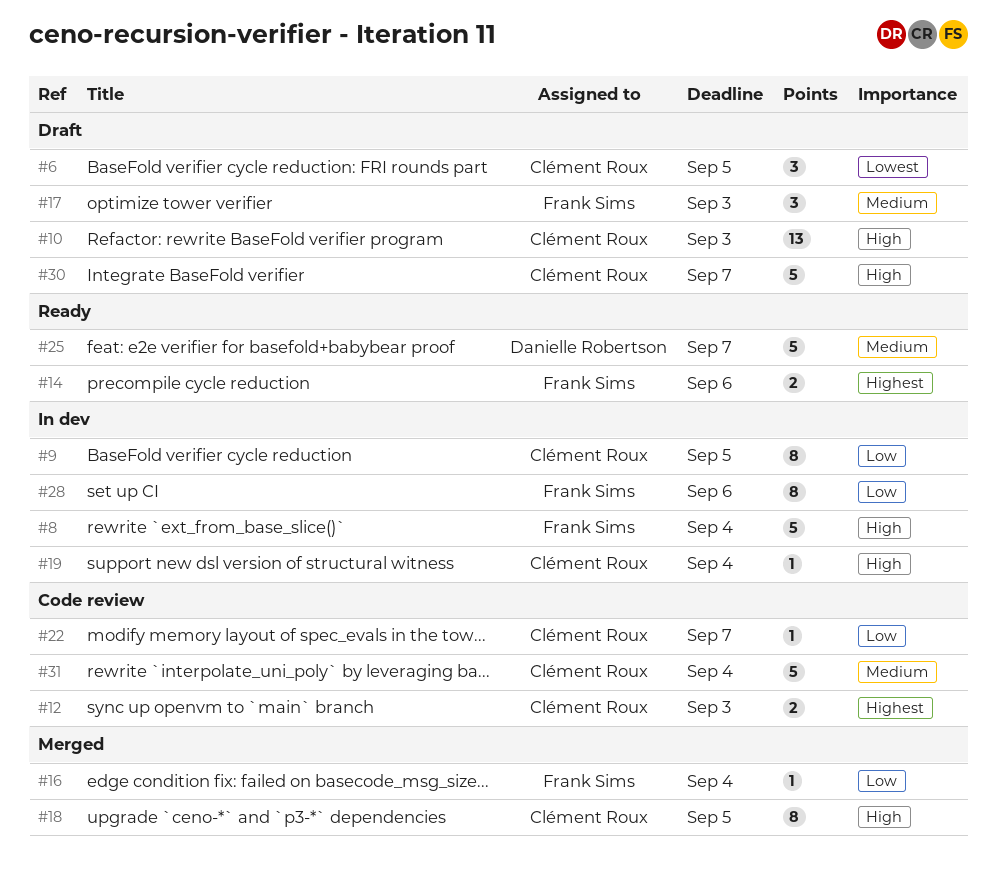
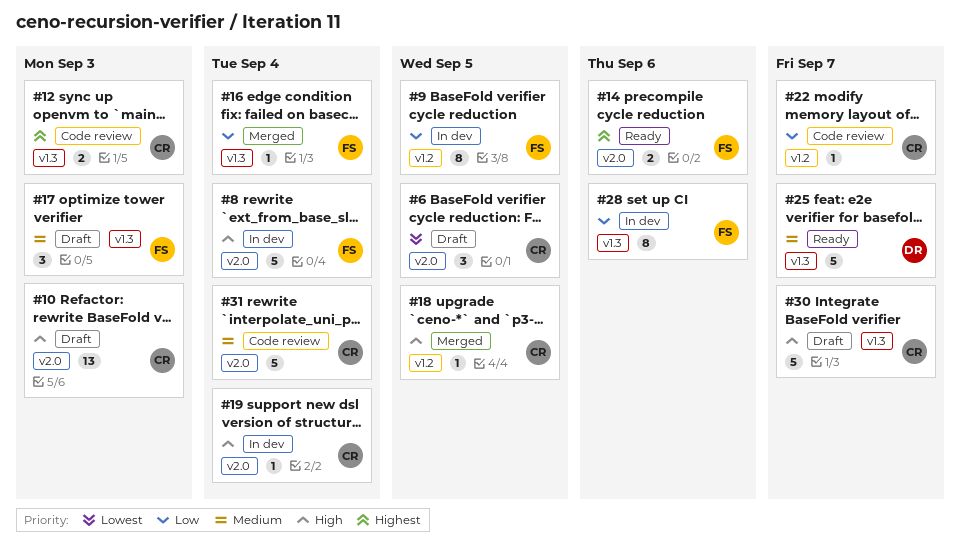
#9, owner: Clément Roux -> Frank Sims
#18, estimate: 8 -> 1

